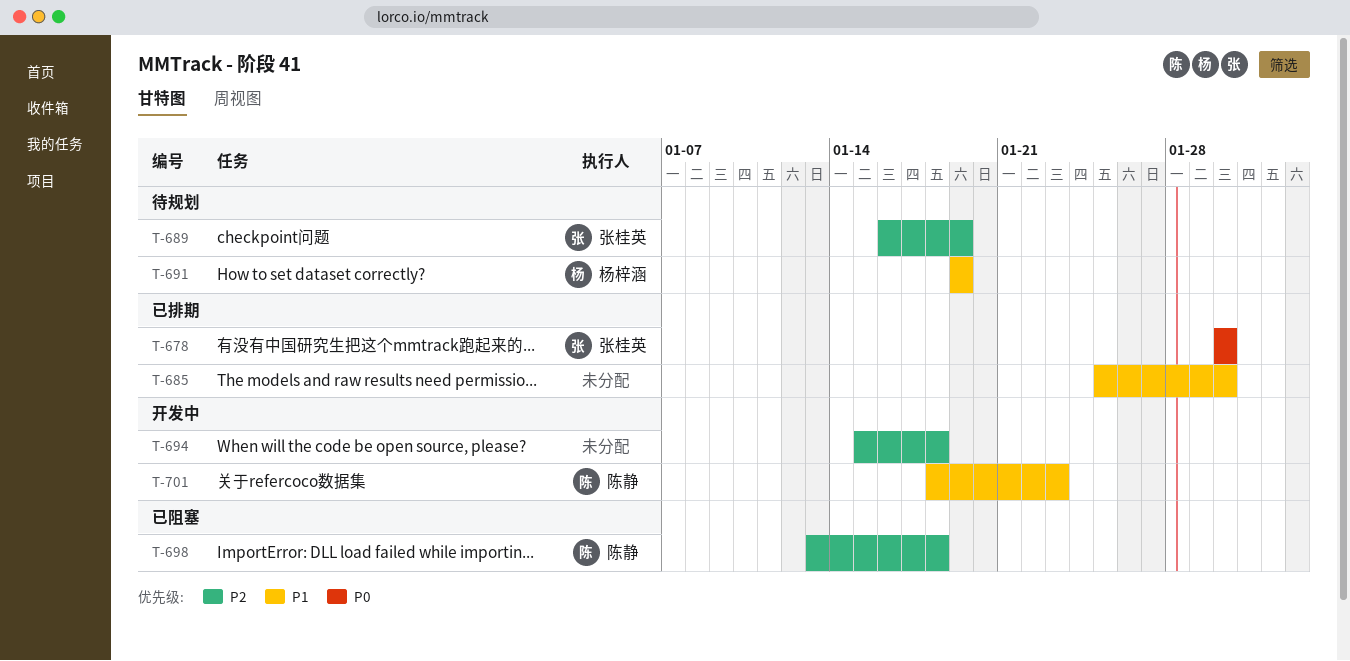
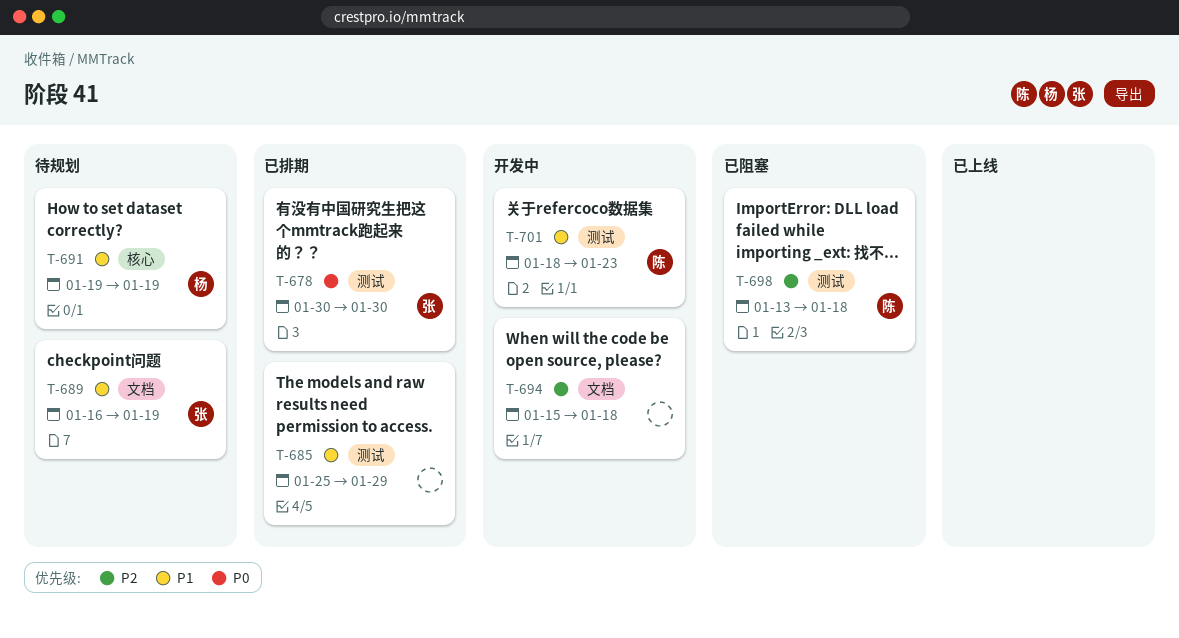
T-685, due: Jan 30 -> Jan 29
T-689, priority: P2 -> P1

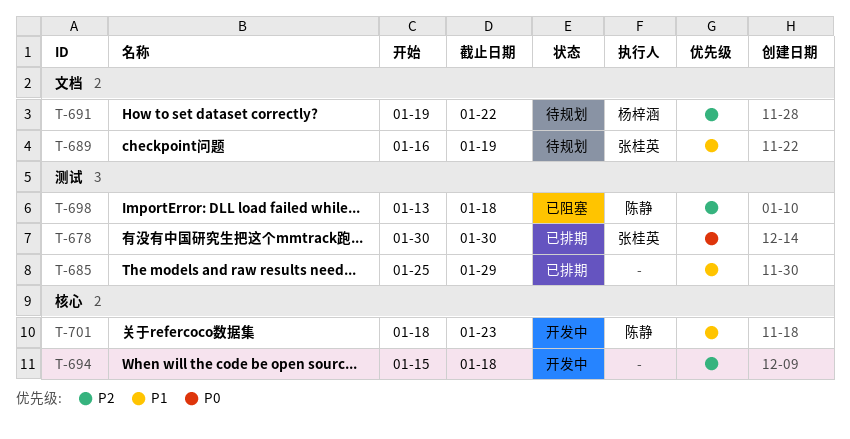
T-691, priority: P1 -> P2
T-691, label: 核心 -> 文档
T-691, due: Jan 19 -> Jan 22
T-694, label: 文档 -> 核心
T-701, label: 测试 -> 核心

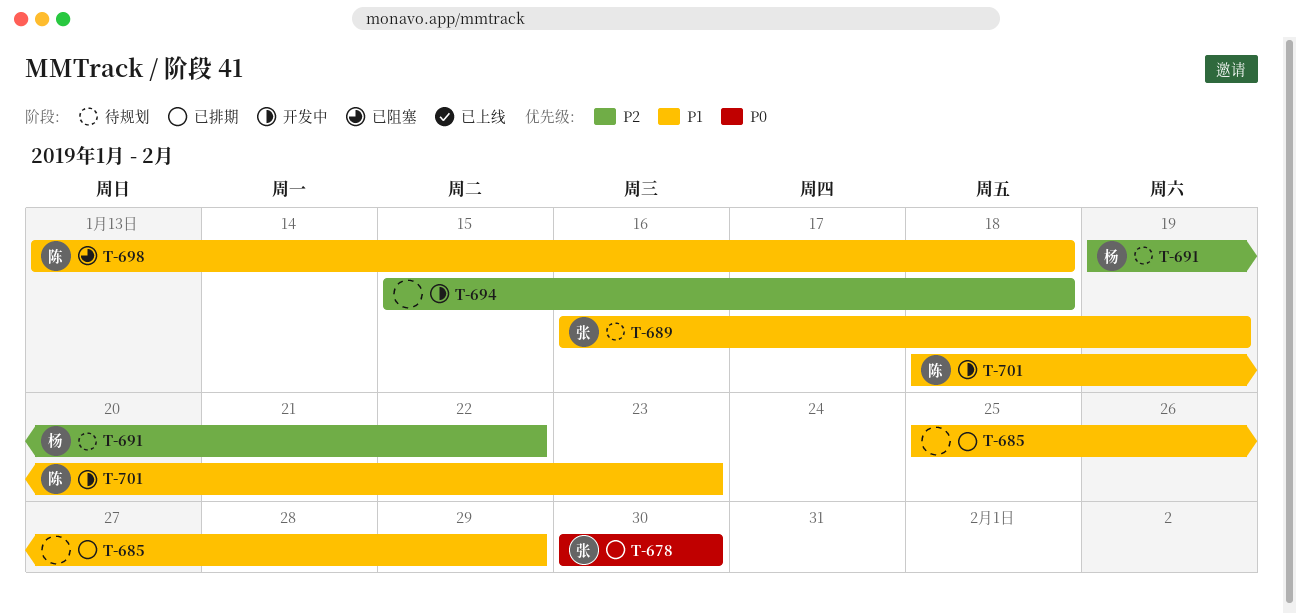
T-698, priority: P2 -> P1

